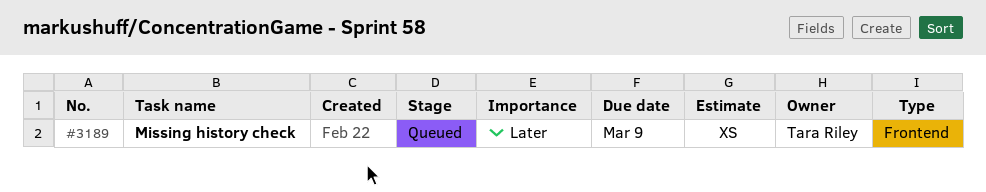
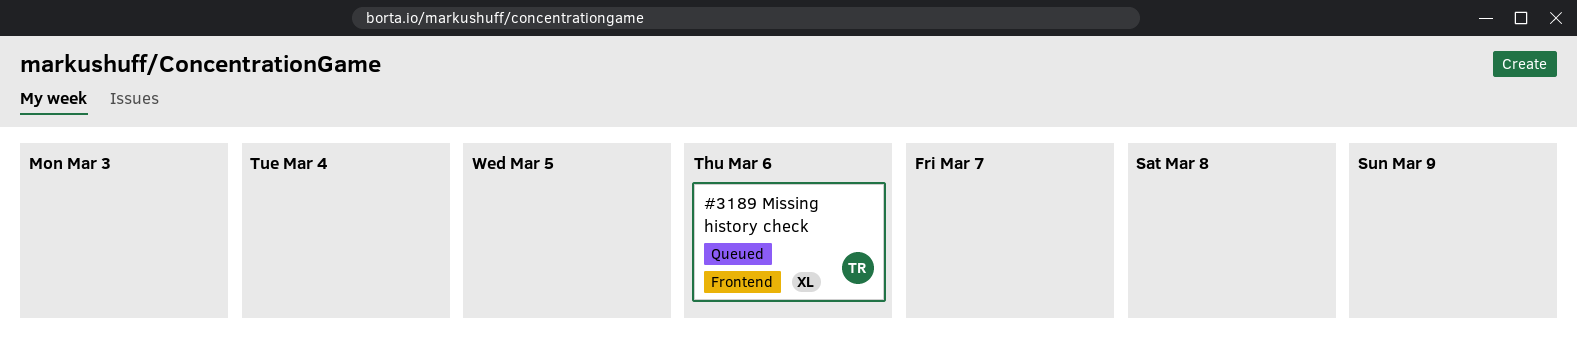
#3189, estimate: XS -> XL
#3189, due: Mar 9 -> Mar 6

